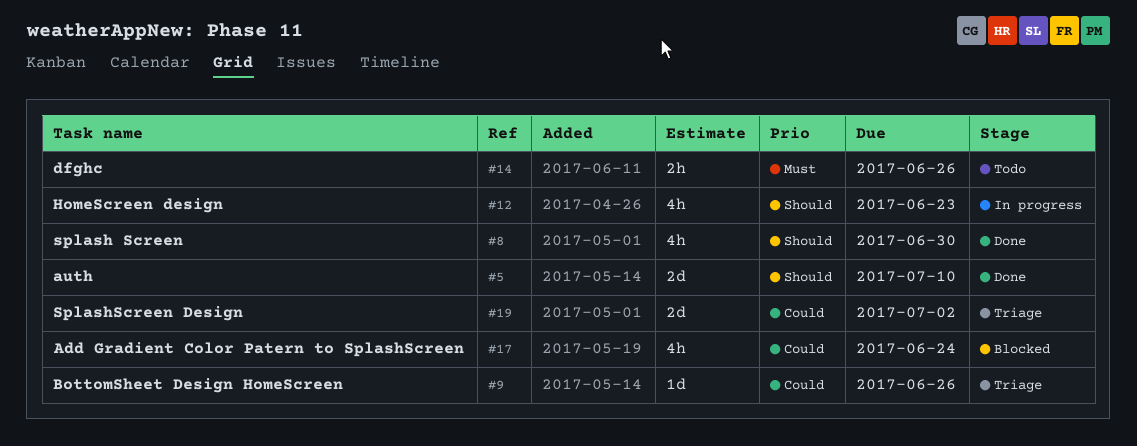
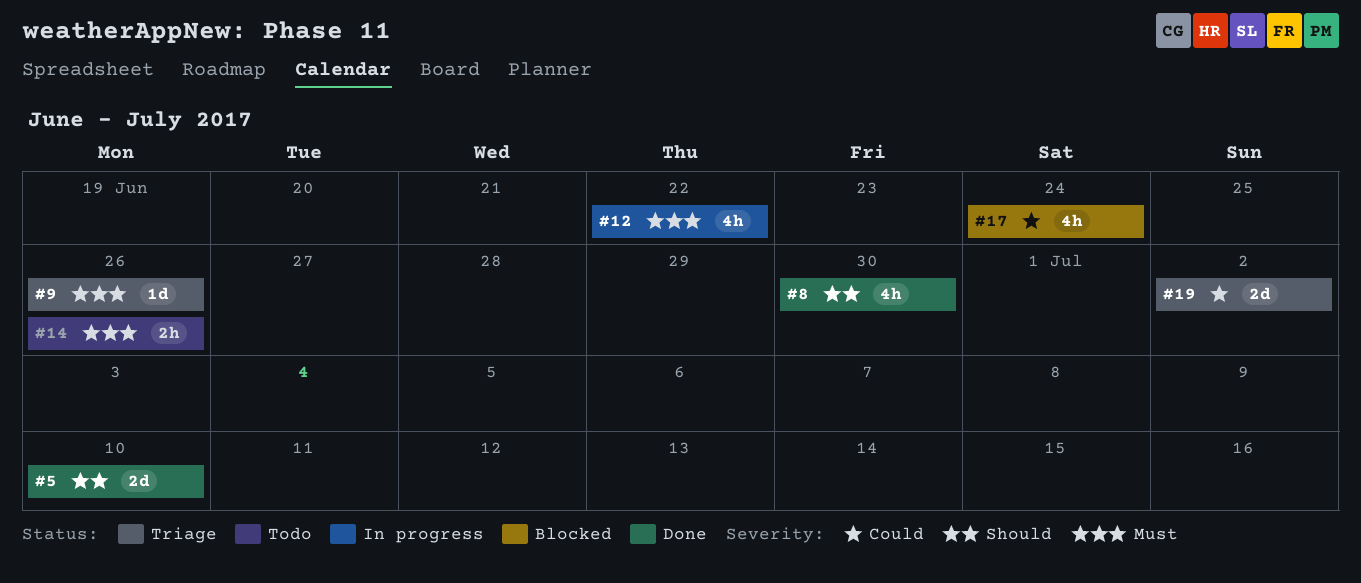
#9, priority: Could -> Must
#12, priority: Should -> Must
#12, due: Jun 23 -> Jun 22

